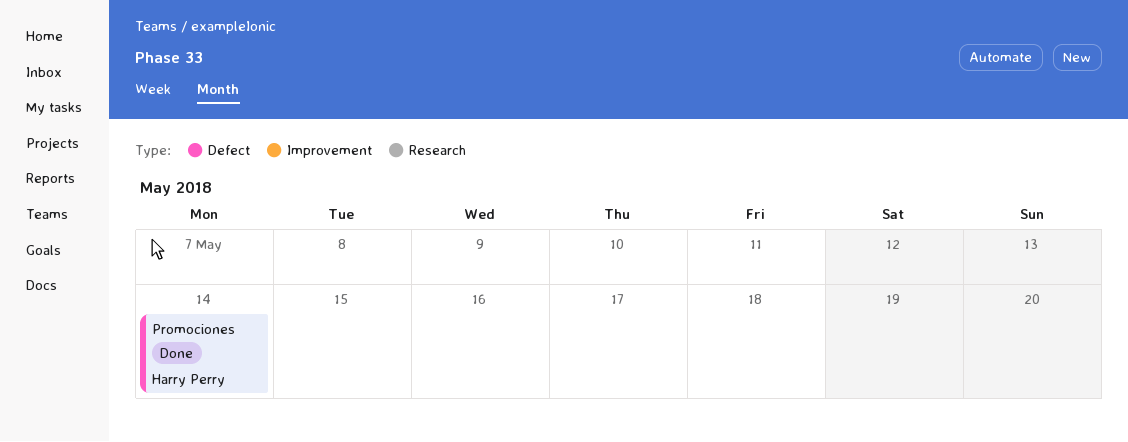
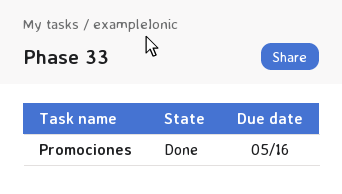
Promociones, due: May 14 -> May 16

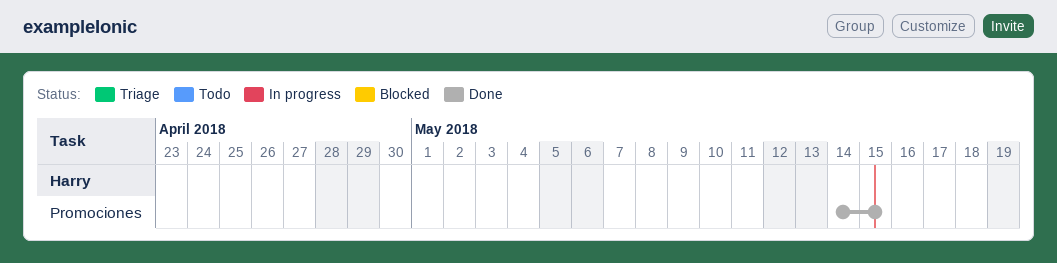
Promociones, due: May 16 -> May 15

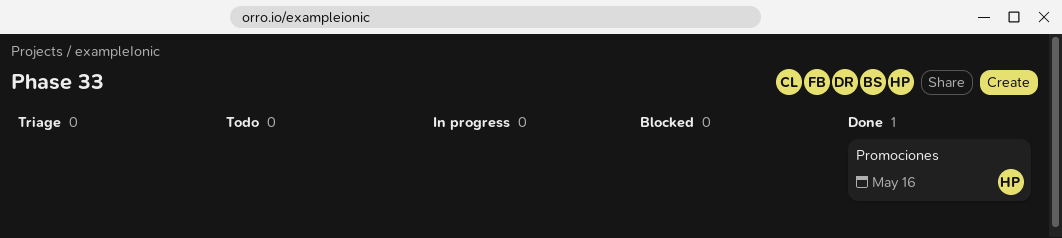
Promociones, due: May 15 -> May 16

